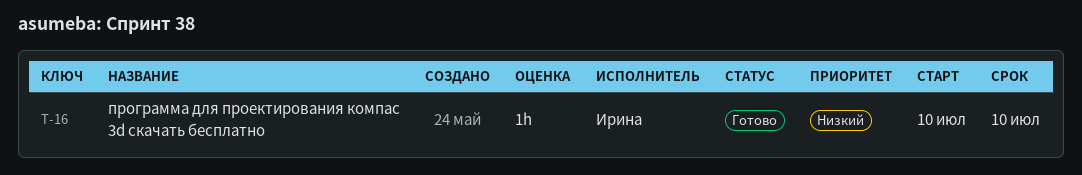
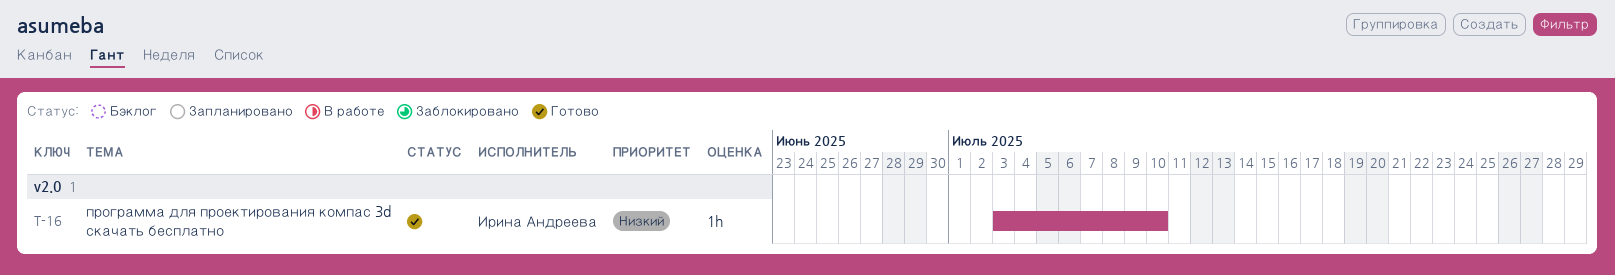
T-16, start: Jul 10 -> Jul 3

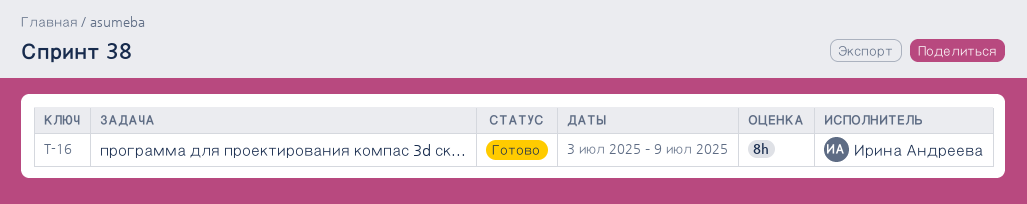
T-16, estimate: 1h -> 8h
T-16, due: Jul 10 -> Jul 9

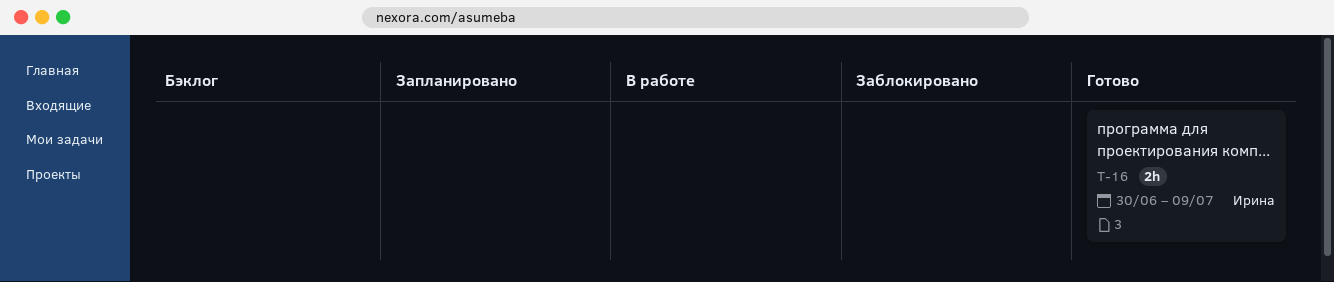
T-16, estimate: 8h -> 2h
T-16, start: Jul 3 -> Jun 30

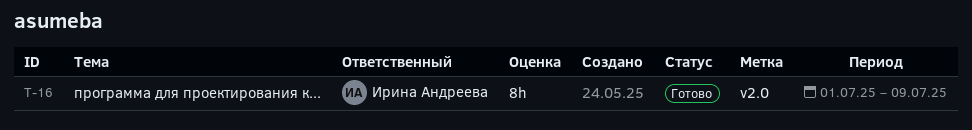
T-16, estimate: 2h -> 8h
T-16, start: Jun 30 -> Jul 1

